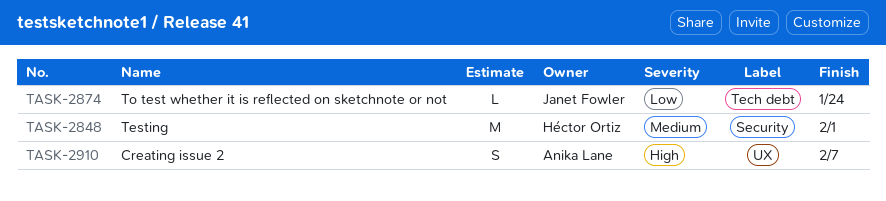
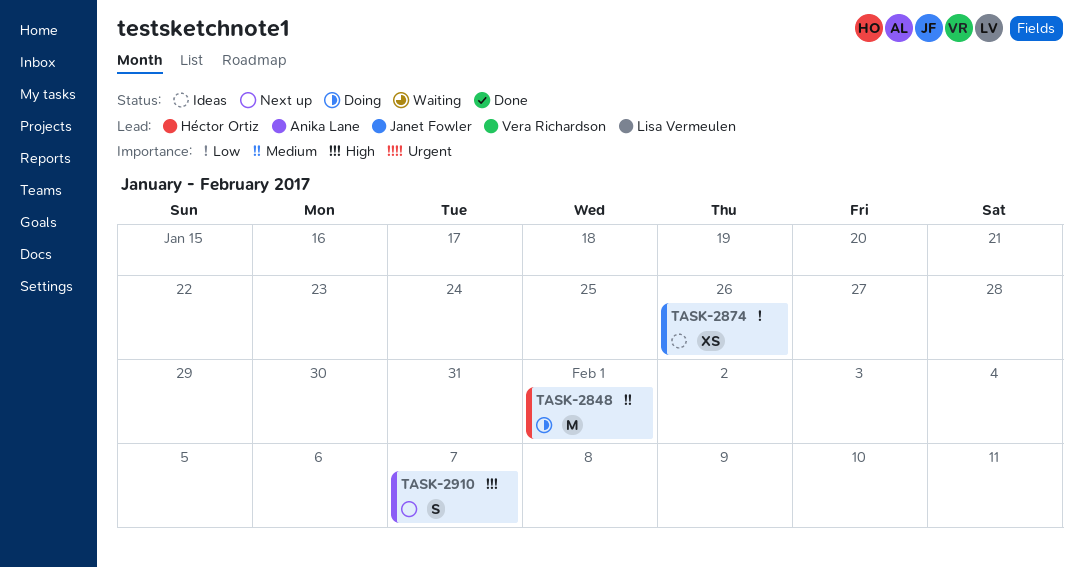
TASK-2874, estimate: L -> XS
TASK-2874, due: Jan 24 -> Jan 26

